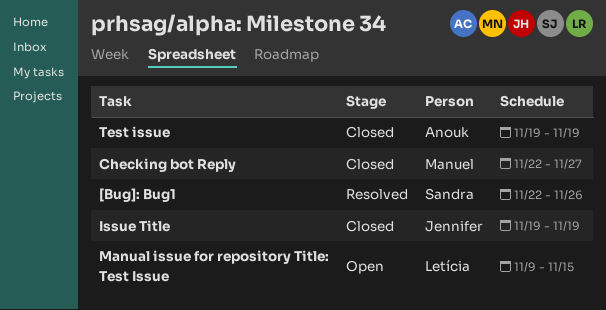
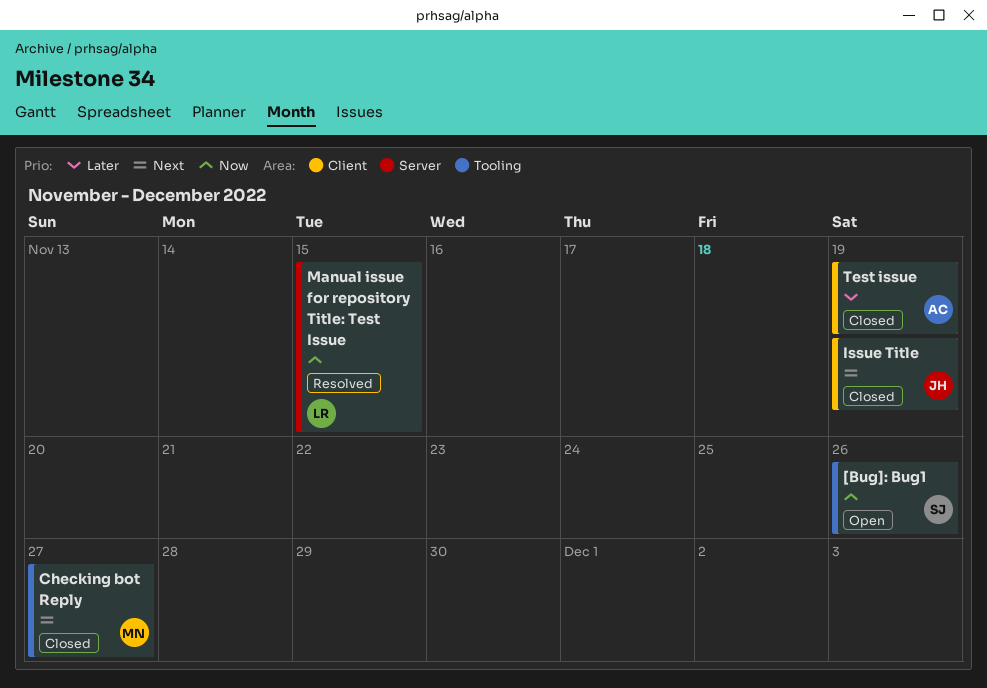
[Bug]: Bug1, status: Resolved -> Open
Manual issue for repository Title: Test Issue, status: Open -> Resolved

